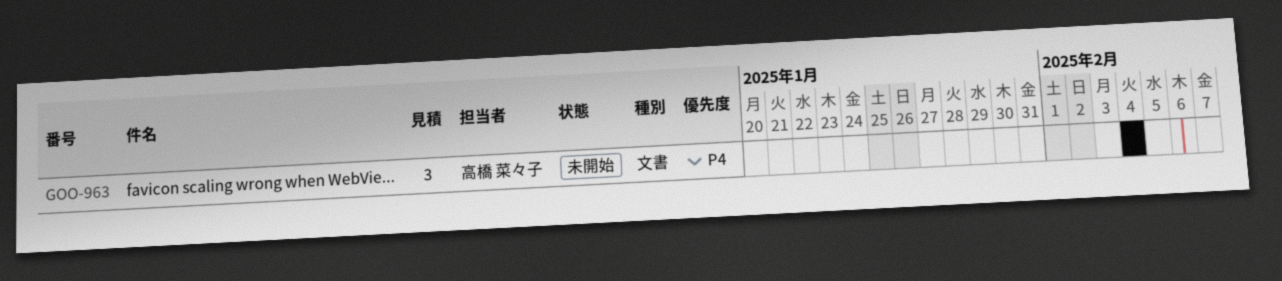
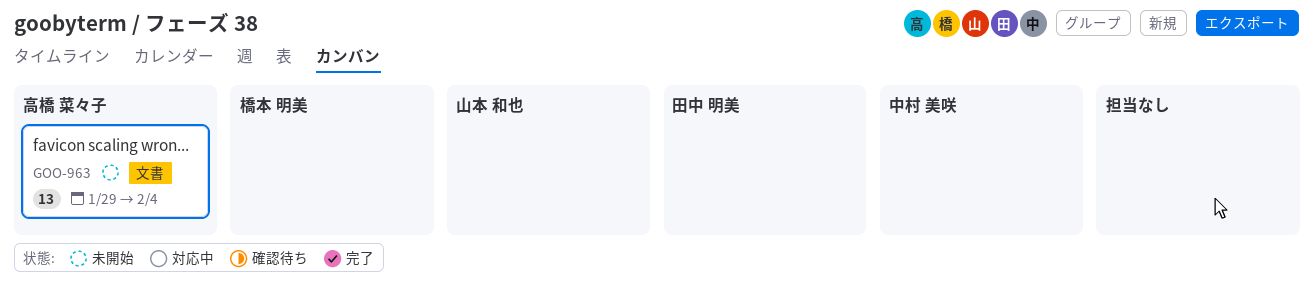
GOO-963, estimate: 3 -> 13
GOO-963, start: Feb 4 -> Jan 29

